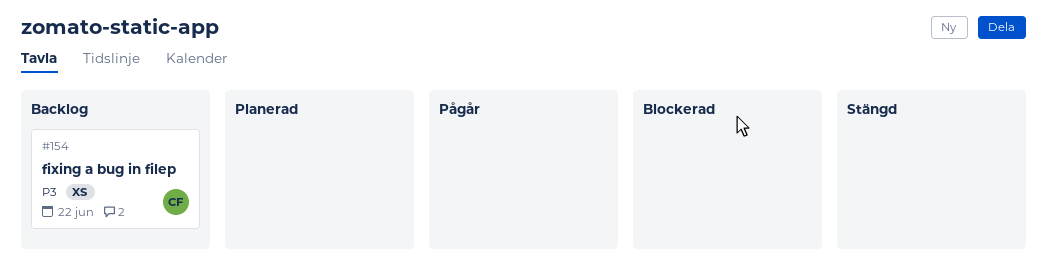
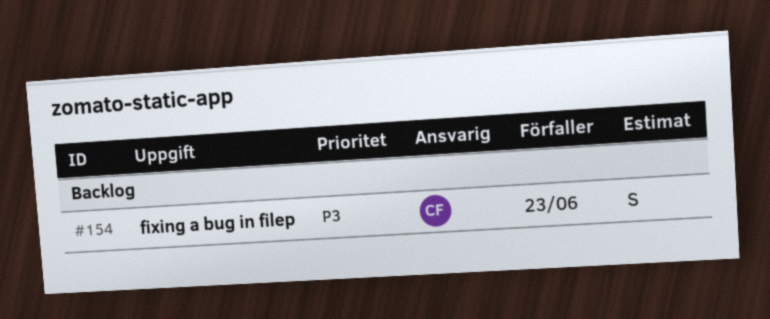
#154, estimate: XS -> S
#154, due: Jun 22 -> Jun 23

